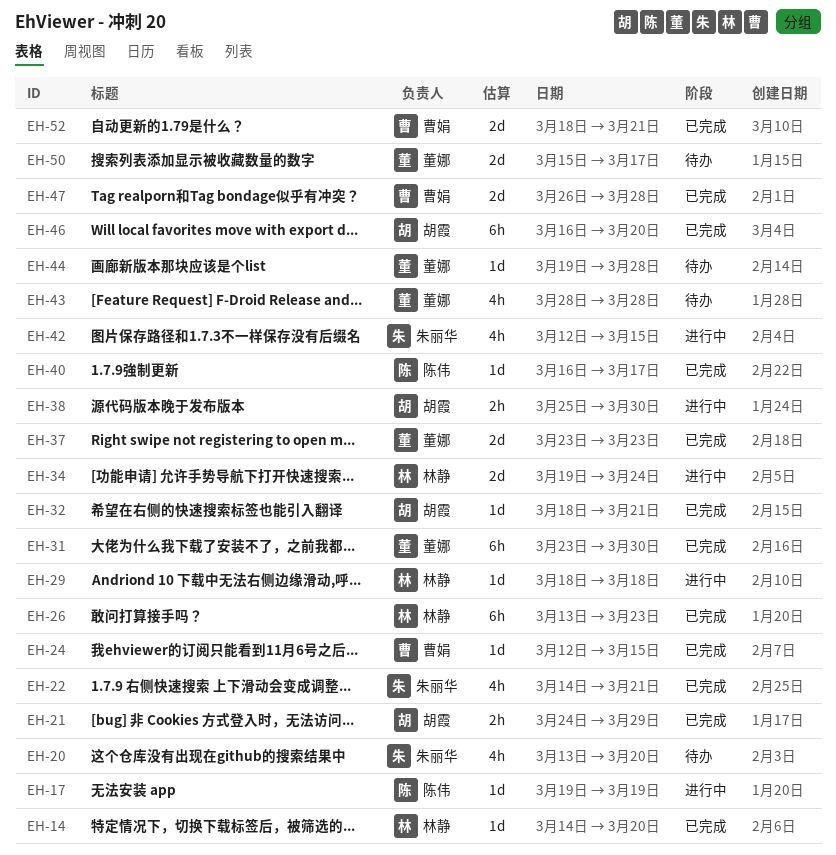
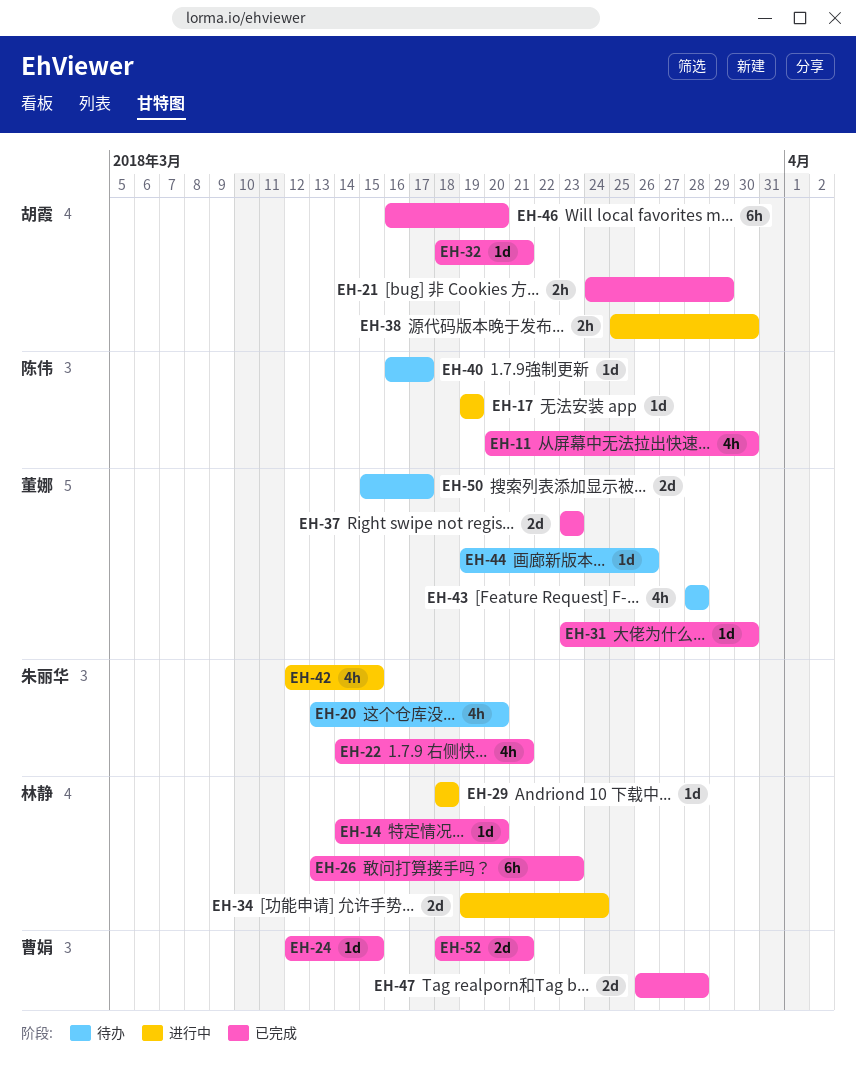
EH-11: none -> present
EH-31, estimate: 6h -> 1d
EH-40, status: 已完成 -> 待办
EH-44, due: Mar 28 -> Mar 26

